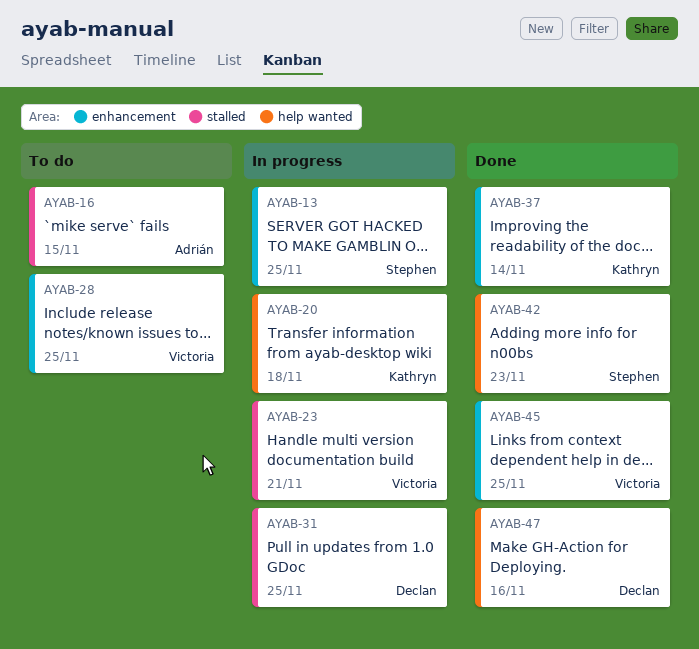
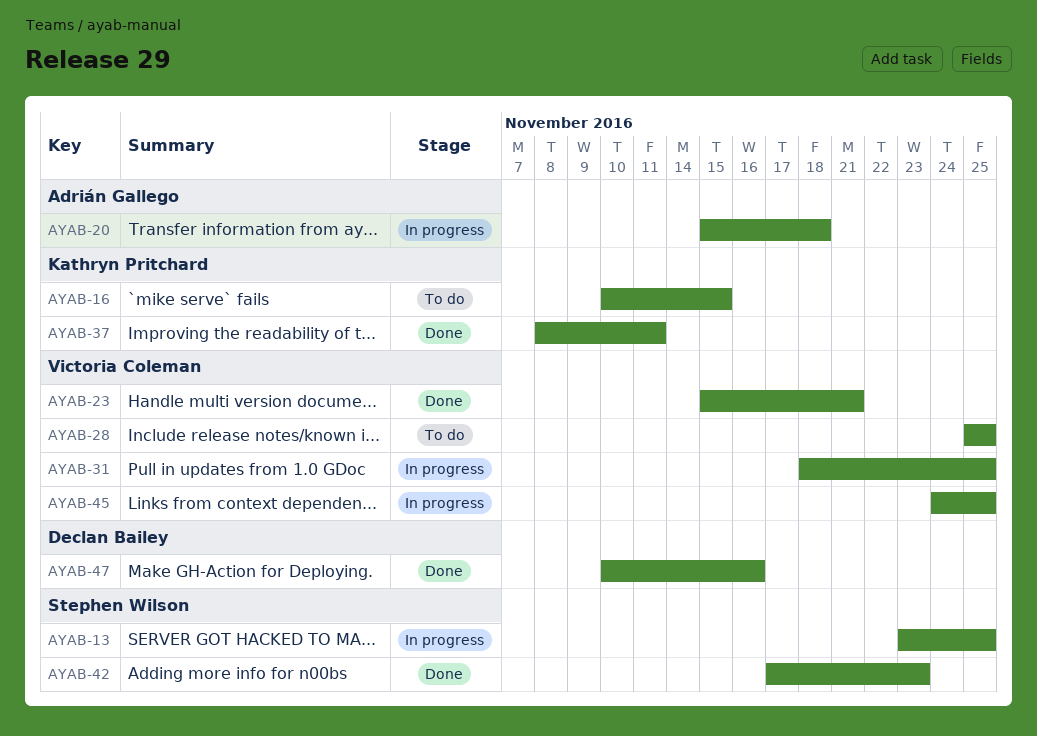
AYAB-16, owner: Adrián Gallego -> Kathryn Pritchard
AYAB-20, owner: Kathryn Pritchard -> Adrián Gallego
AYAB-23, status: In progress -> Done
AYAB-31, owner: Declan Bailey -> Victoria Coleman
AYAB-37, due: Nov 14 -> Nov 11
AYAB-45, status: Done -> In progress

